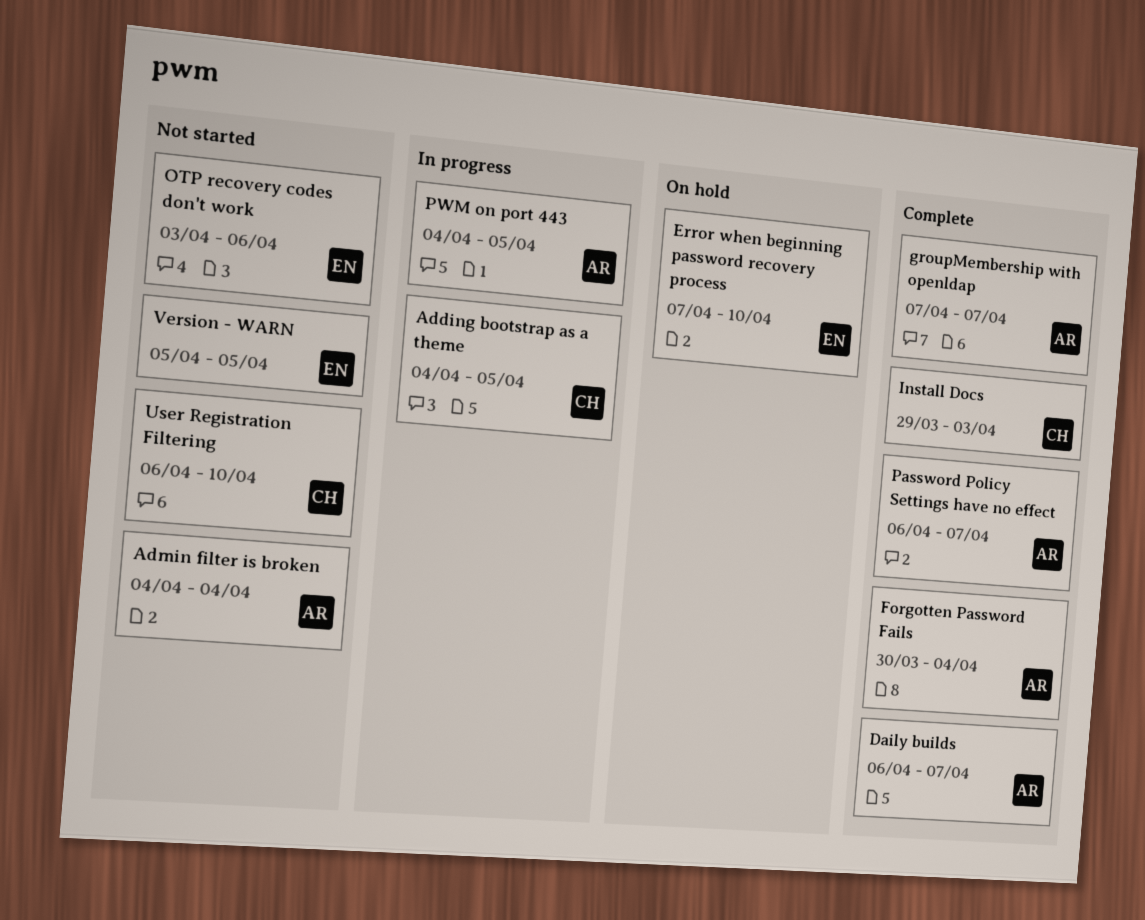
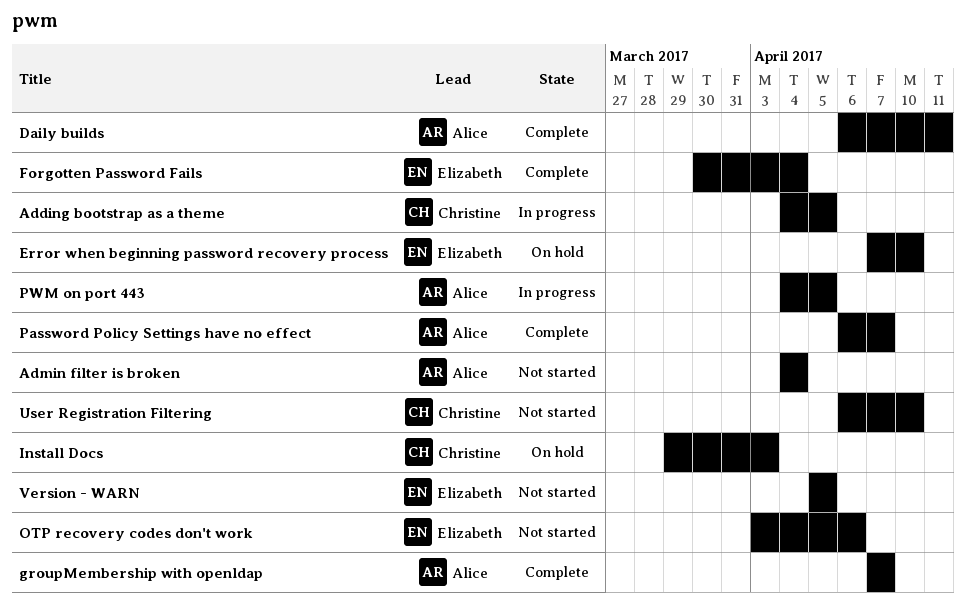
Daily builds, due: Apr 7 -> Apr 11
Forgotten Password Fails, owner: Alice -> Elizabeth
Install Docs, status: Complete -> On hold

